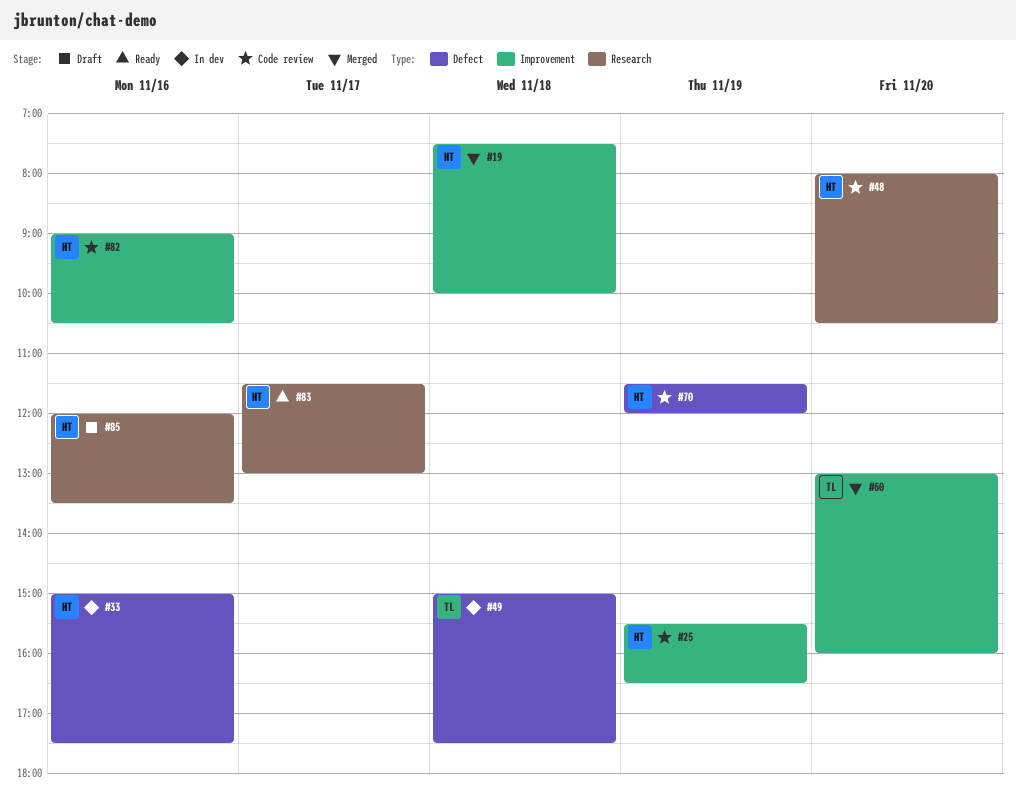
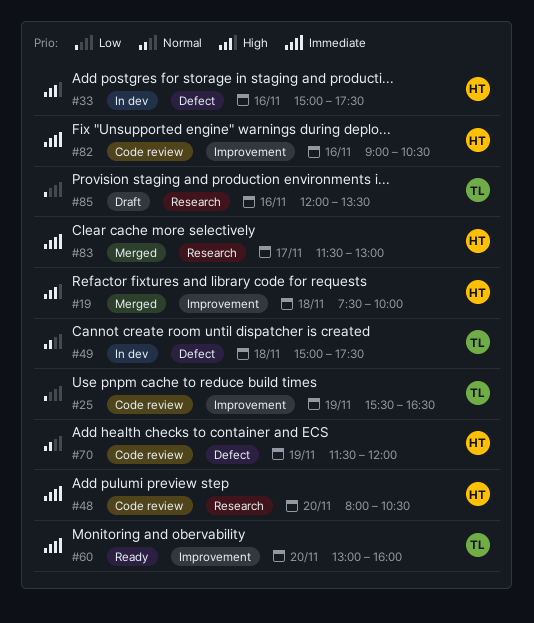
#25, owner: HT -> TL
#60, status: Merged -> Ready
#83, status: Ready -> Merged
#85, owner: HT -> TL

